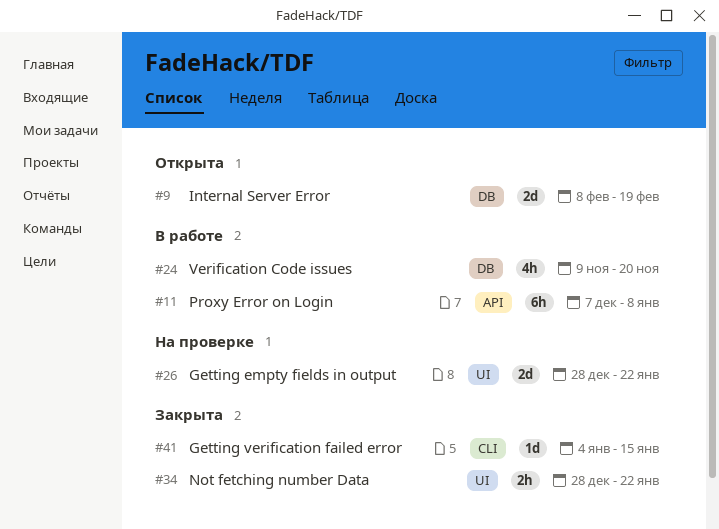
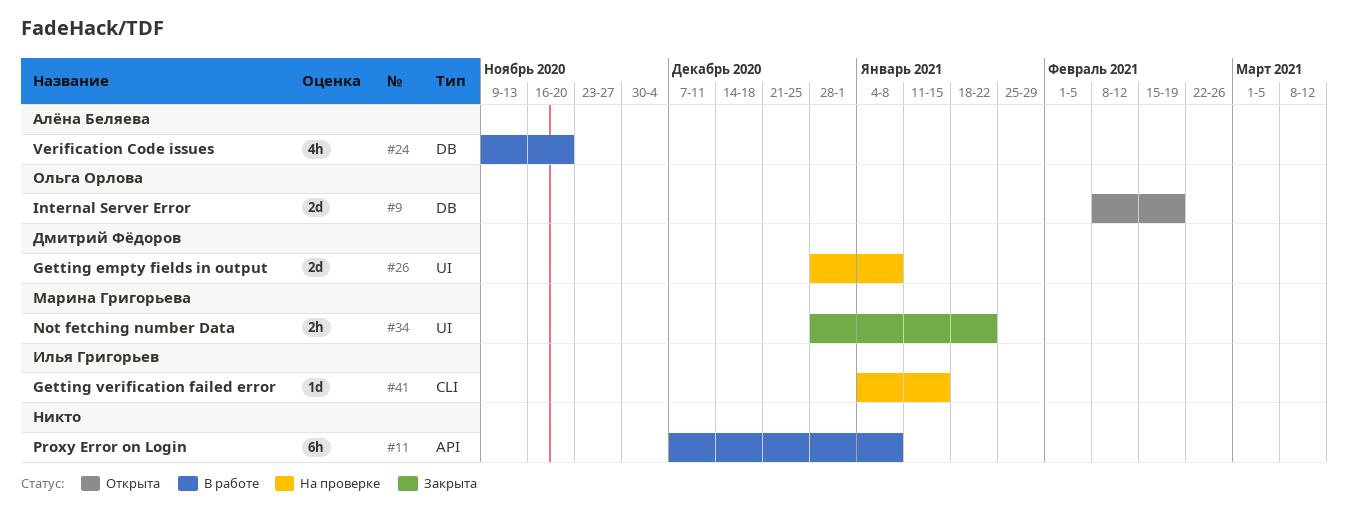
#26, due: Jan 22 -> Jan 8
#41, status: Закрыта -> На проверке

